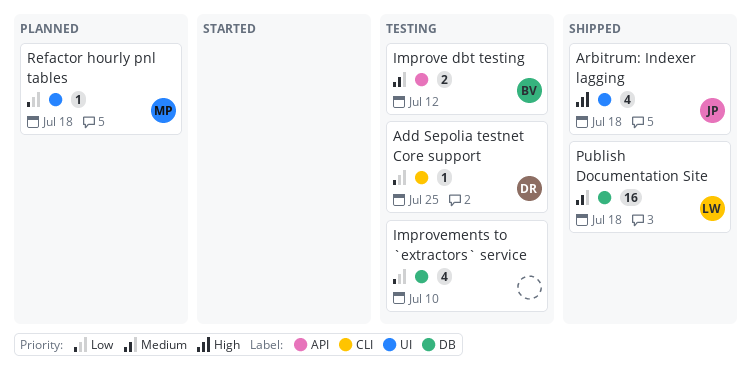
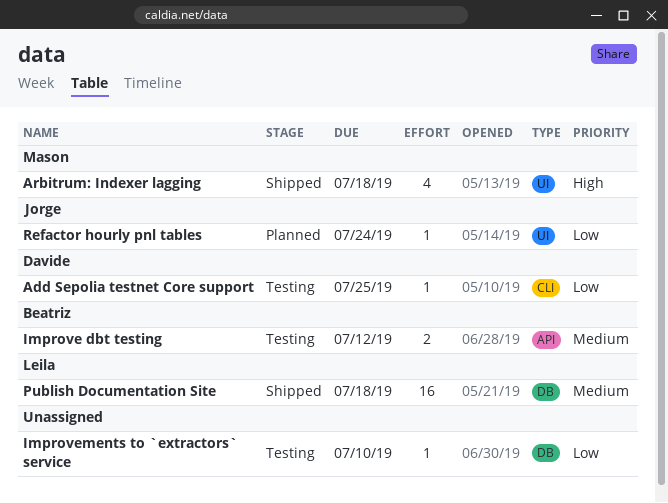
Arbitrum: Indexer lagging, owner: Jorge -> Mason
Improvements to `extractors` service, estimate: 4 -> 1
Refactor hourly pnl tables, owner: Mason -> Jorge
Refactor hourly pnl tables, due: Jul 18 -> Jul 24

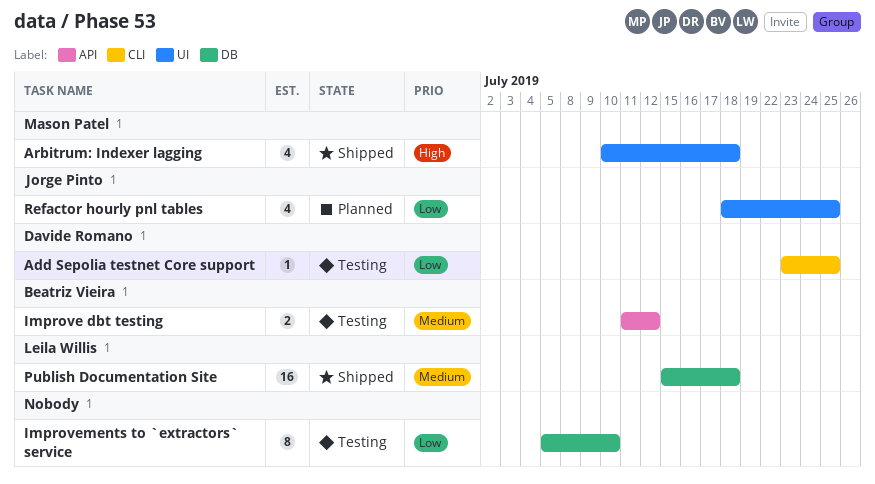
Improvements to `extractors` service, estimate: 1 -> 8
Refactor hourly pnl tables, estimate: 1 -> 4
Refactor hourly pnl tables, due: Jul 24 -> Jul 25

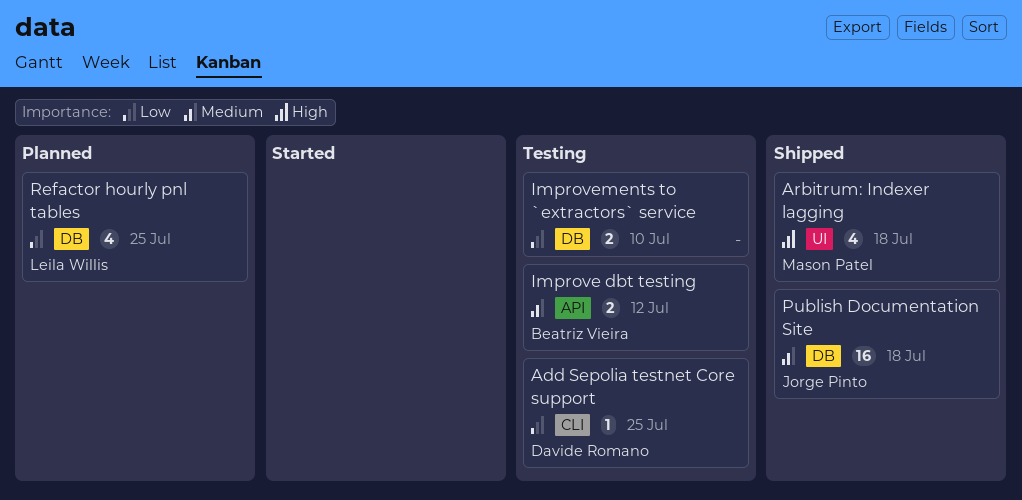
Improvements to `extractors` service, estimate: 8 -> 2
Publish Documentation Site, owner: Leila Willis -> Jorge Pinto
Refactor hourly pnl tables, owner: Jorge Pinto -> Leila Willis
Refactor hourly pnl tables, label: UI -> DB

